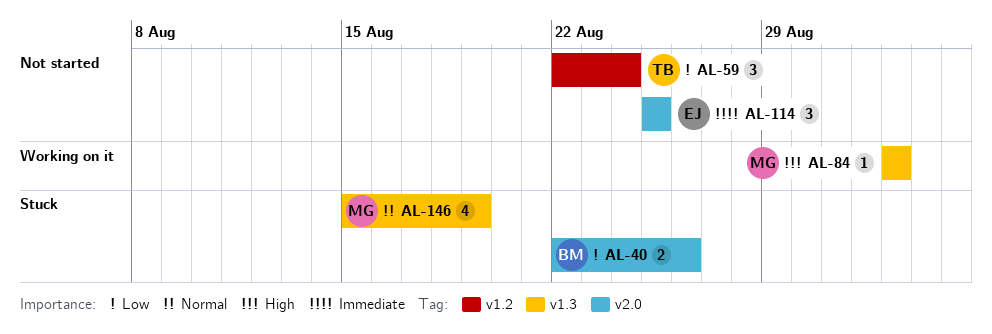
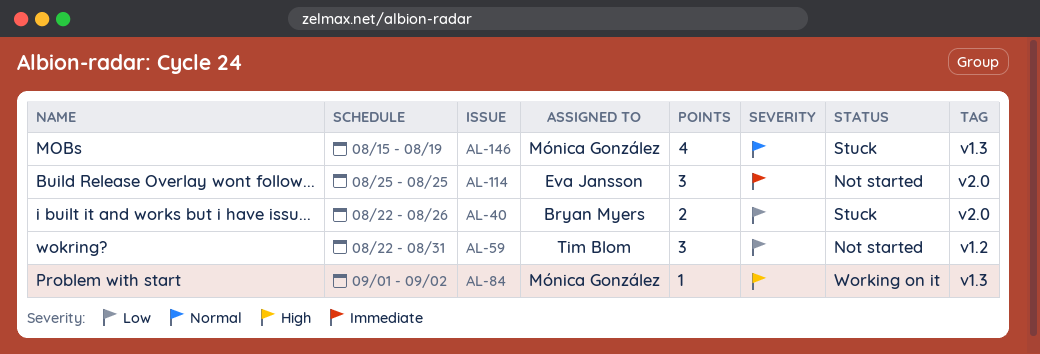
AL-59, due: Aug 24 -> Aug 31
AL-84, start: Sep 2 -> Sep 1

